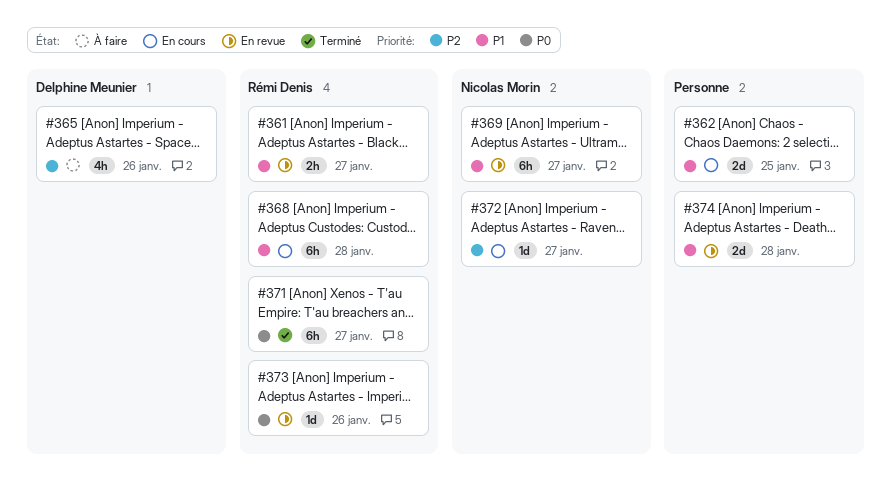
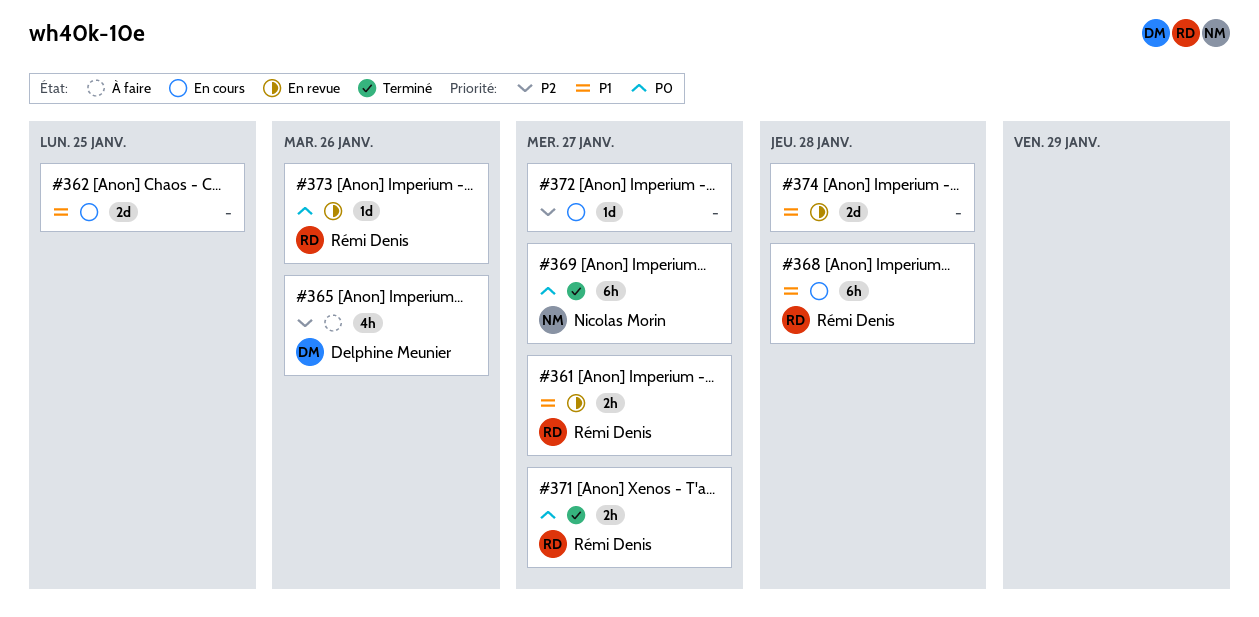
#369, status: En revue -> Terminé
#369, priority: P1 -> P0
#371, estimate: 6h -> 2h
#372, owner: Nicolas Morin -> none

